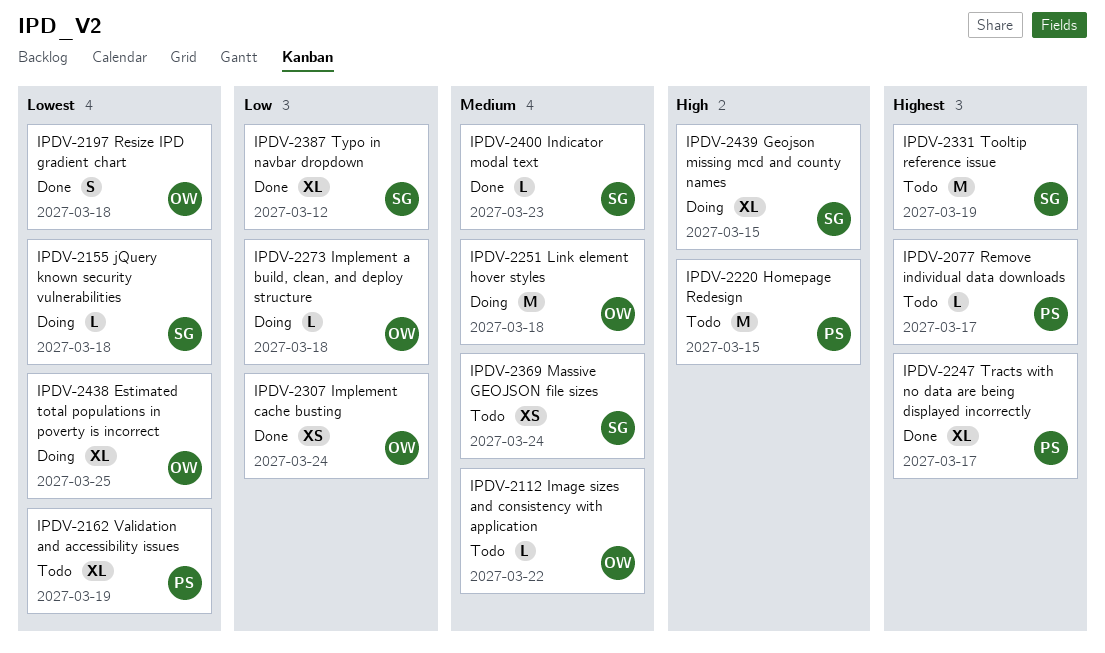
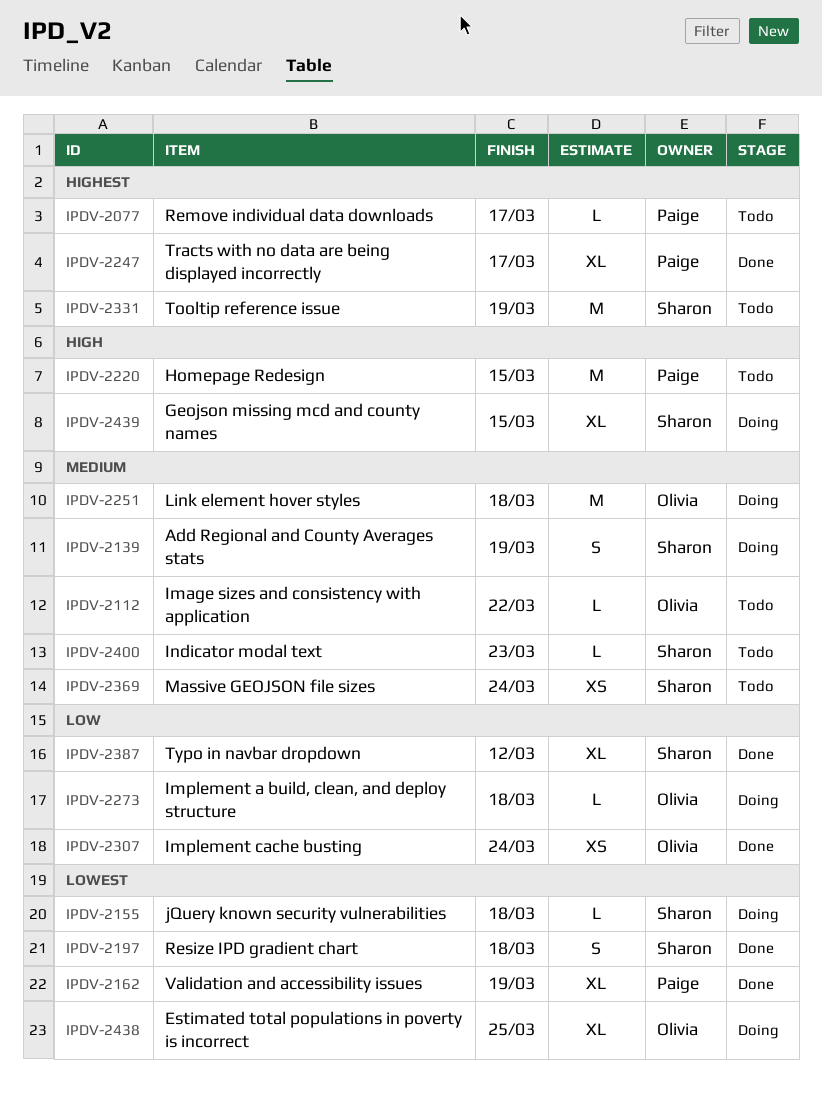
IPDV-2139: none -> present
IPDV-2162, status: Todo -> Done
IPDV-2197, owner: Olivia -> Sharon
IPDV-2400, status: Done -> Todo

